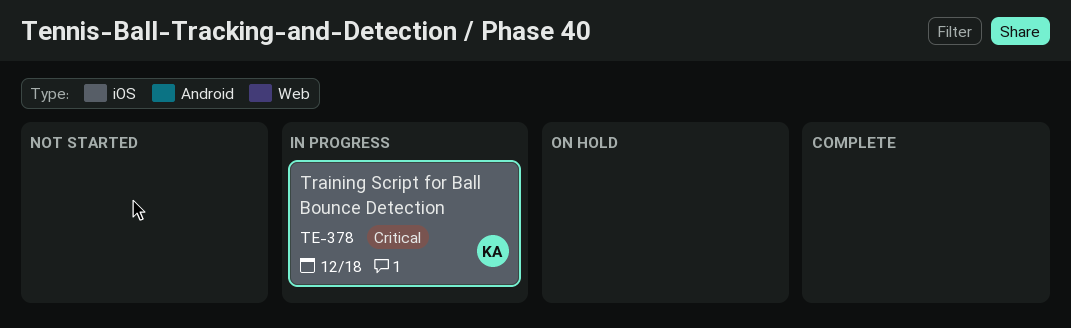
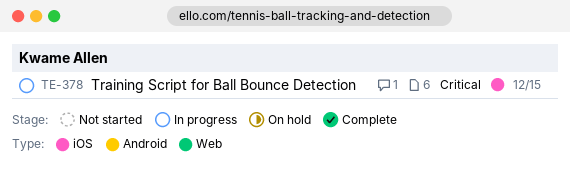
TE-378, due: Dec 18 -> Dec 15

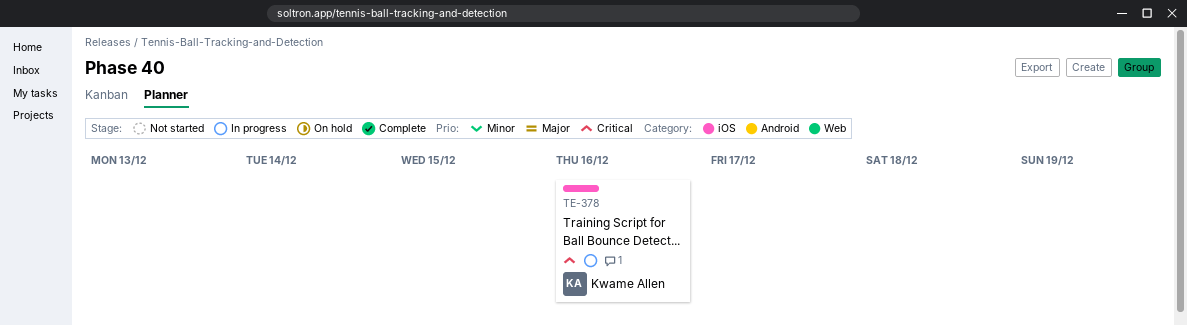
TE-378, due: Dec 15 -> Dec 16

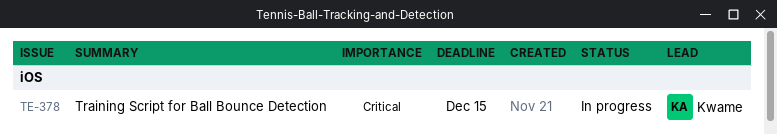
TE-378, due: Dec 16 -> Dec 15

